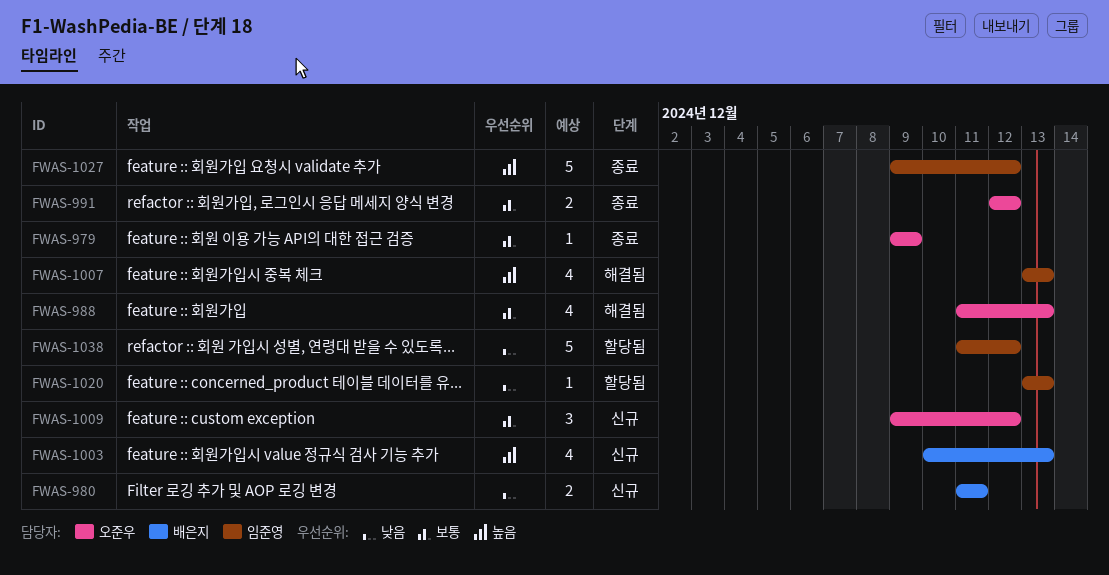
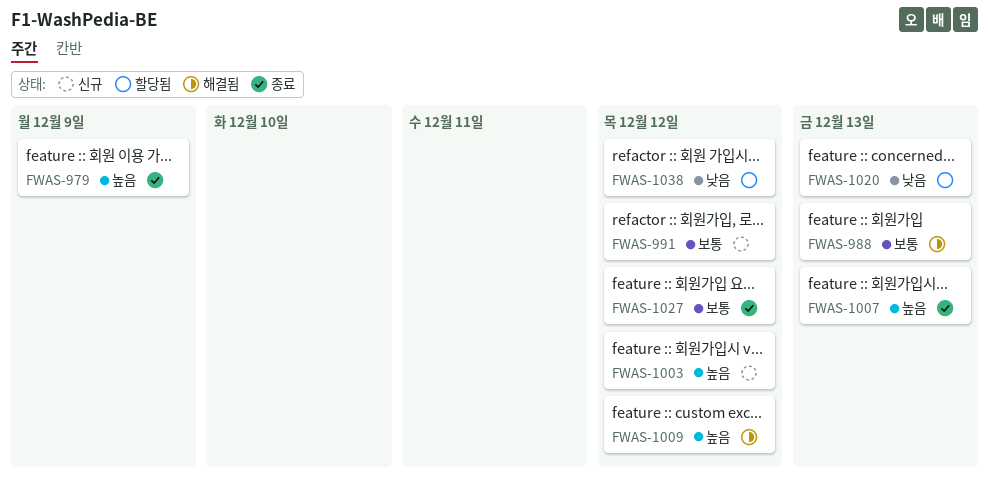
FWAS-979, priority: 보통 -> 높음
FWAS-980: present -> none
FWAS-991, status: 종료 -> 신규
FWAS-1003, due: Dec 13 -> Dec 12
FWAS-1007, status: 해결됨 -> 종료
FWAS-1009, status: 신규 -> 해결됨
FWAS-1009, priority: 보통 -> 높음
FWAS-1027, priority: 높음 -> 보통

